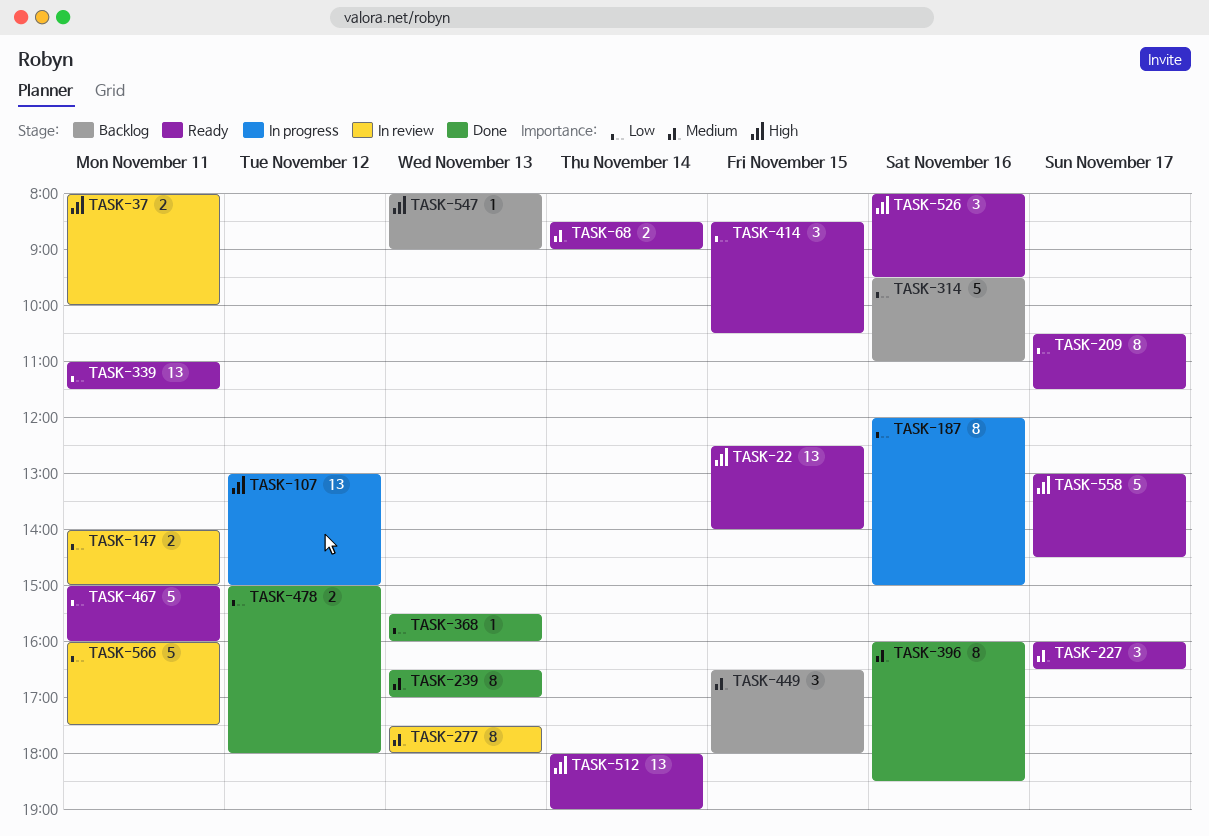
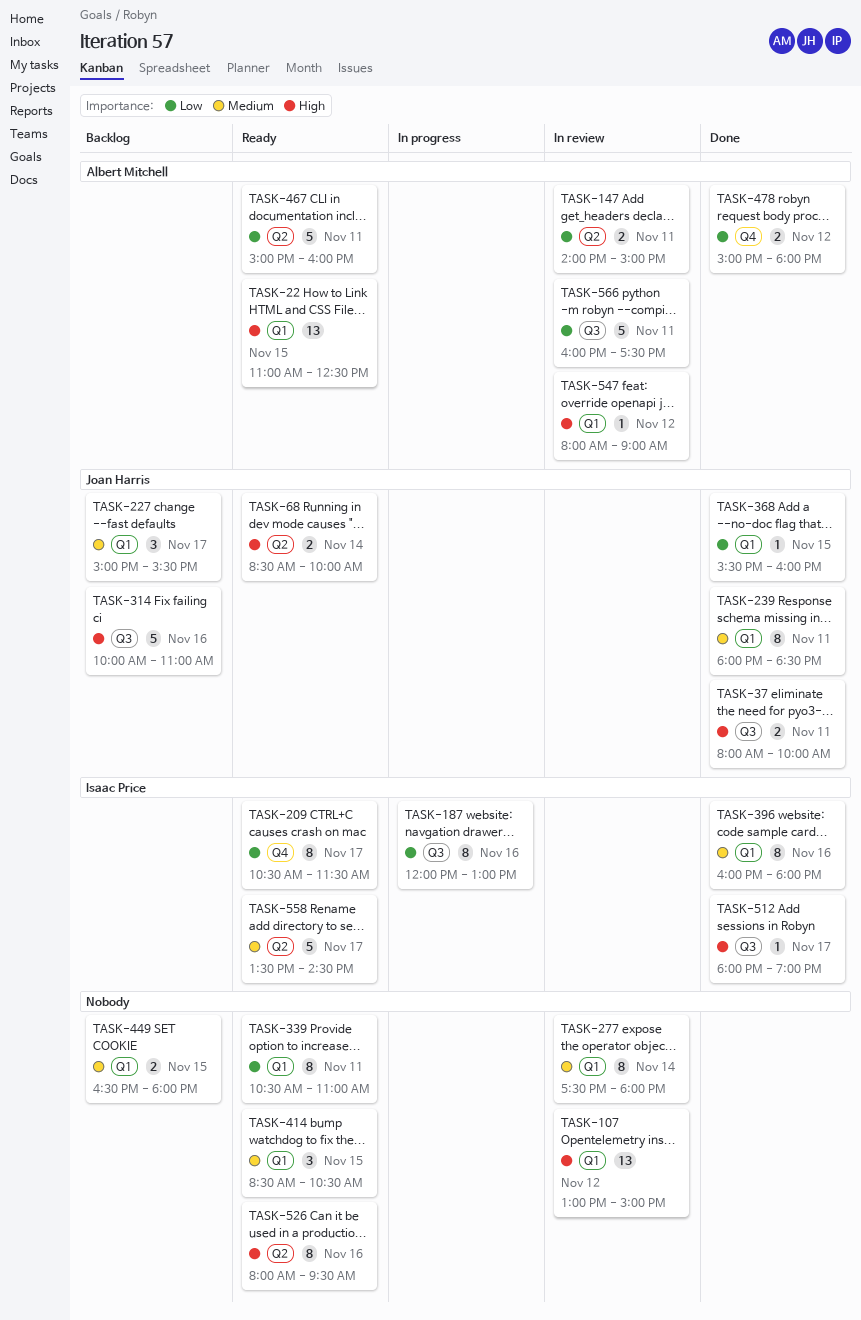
TASK-22, begins: 12:30 -> 11:00
TASK-22, ends: 14:00 -> 12:30
TASK-37, status: In review -> Done
TASK-68, priority: Medium -> High
TASK-68, ends: 09:00 -> 10:00
TASK-107, status: In progress -> In review
TASK-187, ends: 15:00 -> 13:00
TASK-227, status: Ready -> Backlog
TASK-227, begins: 16:00 -> 15:00
TASK-227, ends: 16:30 -> 15:30
TASK-239, day: Nov 13 -> Nov 11
TASK-239, begins: 16:30 -> 18:00
TASK-239, ends: 17:00 -> 18:30
TASK-277, day: Nov 13 -> Nov 14
TASK-314, priority: Low -> High
TASK-314, begins: 09:30 -> 10:00
TASK-339, estimate: 13 -> 8
TASK-339, begins: 11:00 -> 10:30
TASK-339, ends: 11:30 -> 11:00
TASK-368, day: Nov 13 -> Nov 15
TASK-396, ends: 18:30 -> 18:00
TASK-414, priority: Low -> Medium
TASK-449, estimate: 3 -> 2
TASK-512, status: Ready -> Done
TASK-512, estimate: 13 -> 1
TASK-512, day: Nov 14 -> Nov 17
TASK-526, estimate: 3 -> 8
TASK-547, status: Backlog -> In review
TASK-547, day: Nov 13 -> Nov 12
TASK-558, priority: High -> Medium
TASK-558, begins: 13:00 -> 13:30

